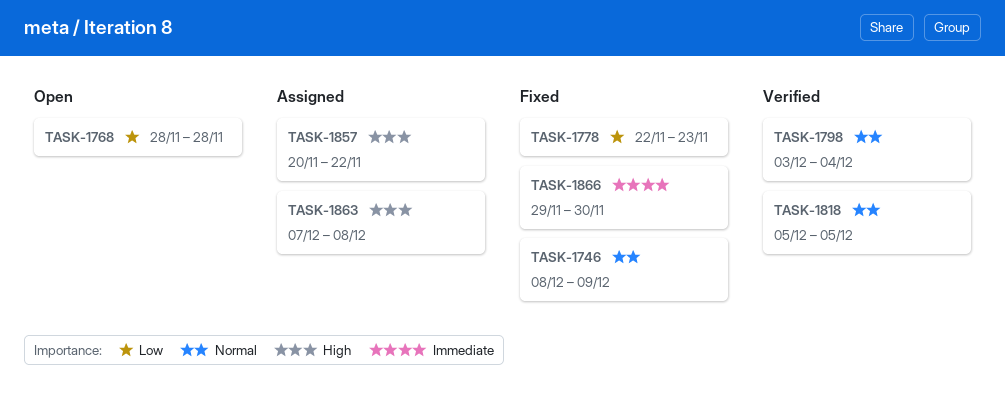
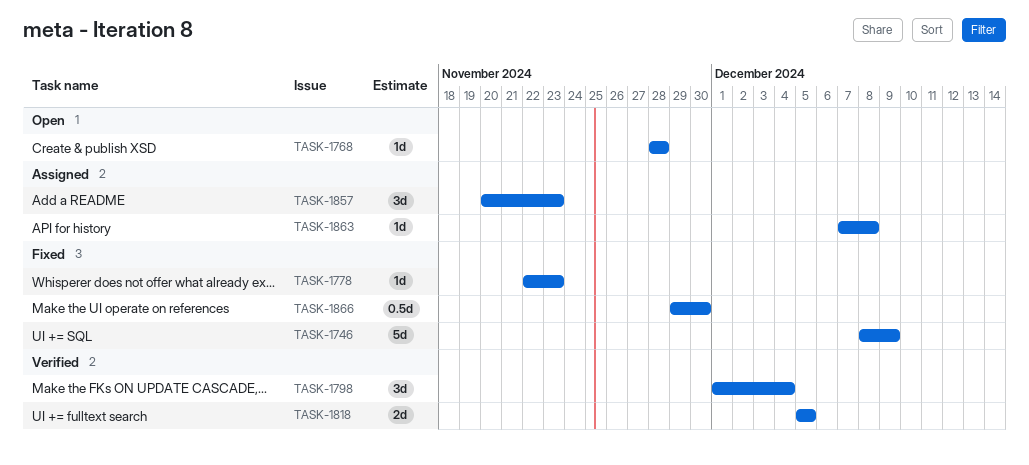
TASK-1798, start: Dec 3 -> Dec 1
TASK-1857, due: Nov 22 -> Nov 23

